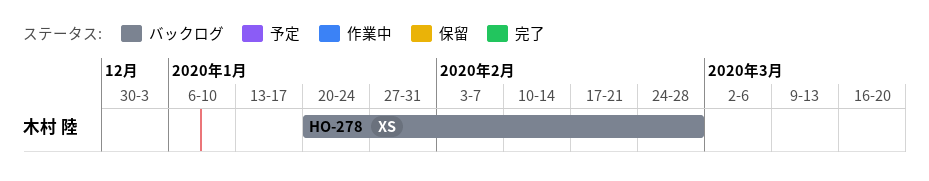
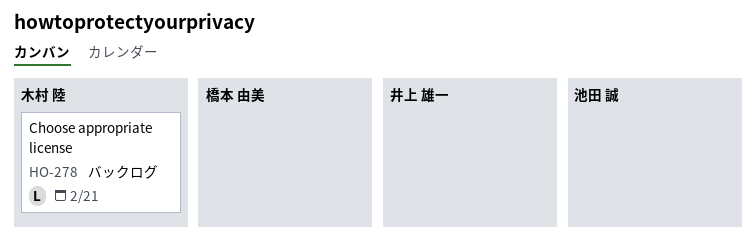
HO-278, estimate: XS -> L
HO-278, due: Feb 28 -> Feb 21

